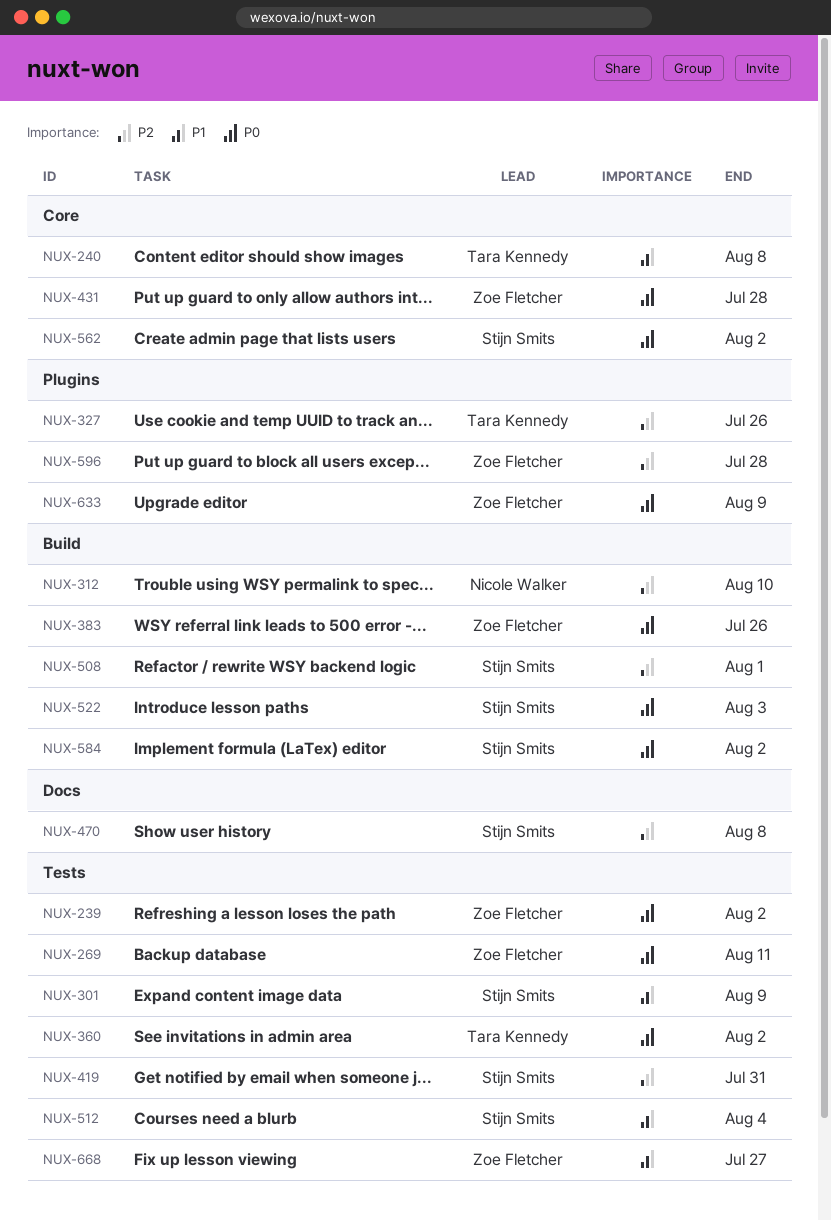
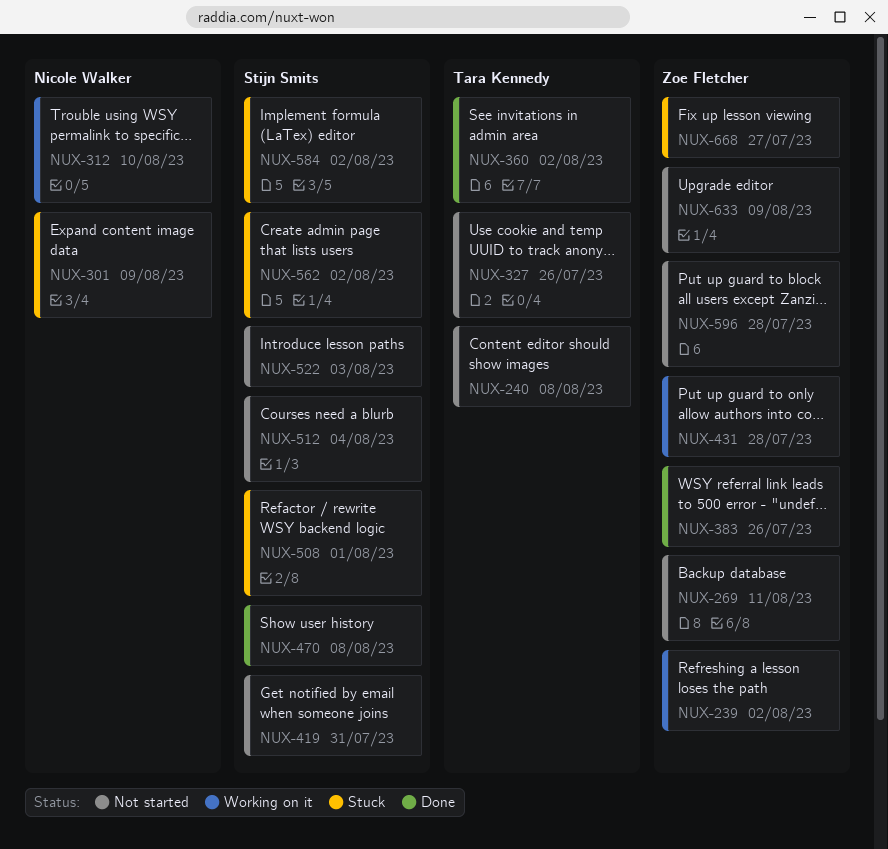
NUX-301, owner: Stijn Smits -> Nicole Walker

